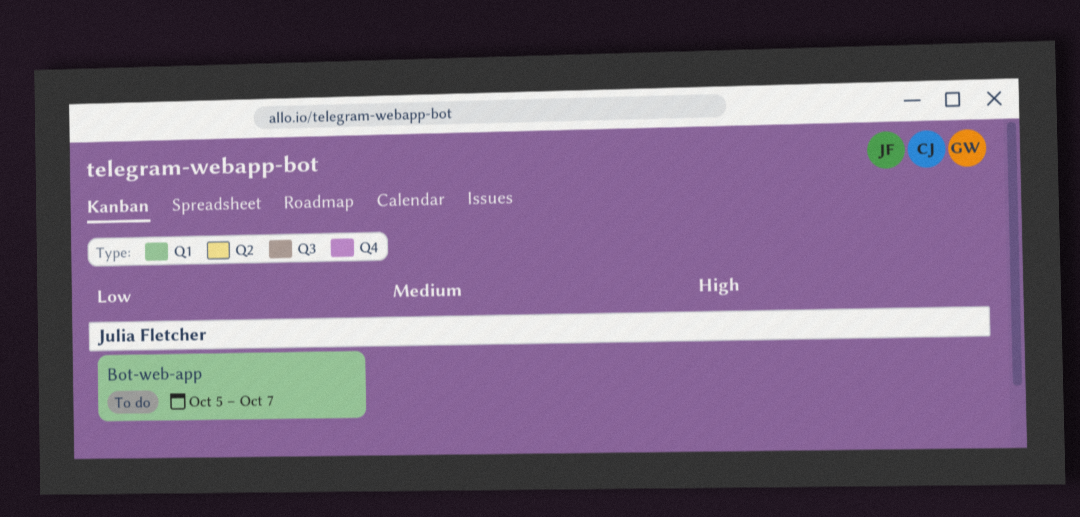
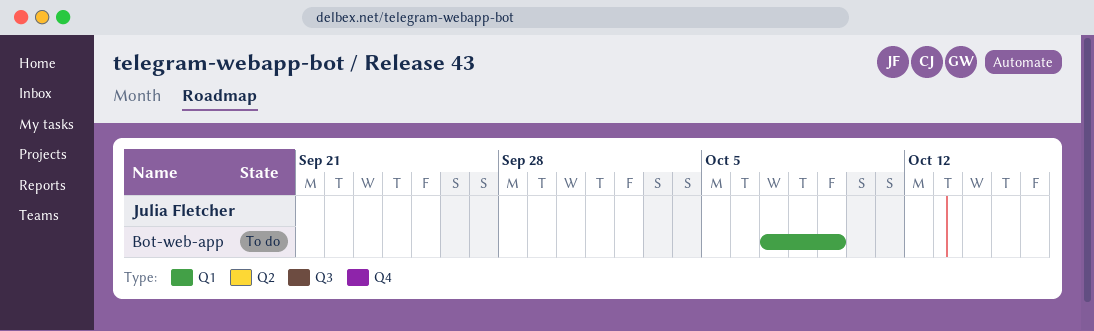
Bot-web-app, start: Oct 5 -> Oct 7
Bot-web-app, due: Oct 7 -> Oct 9

